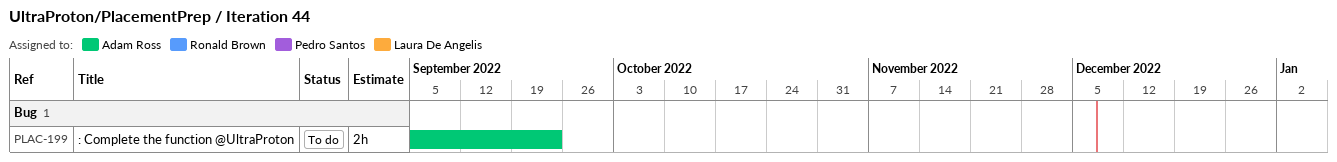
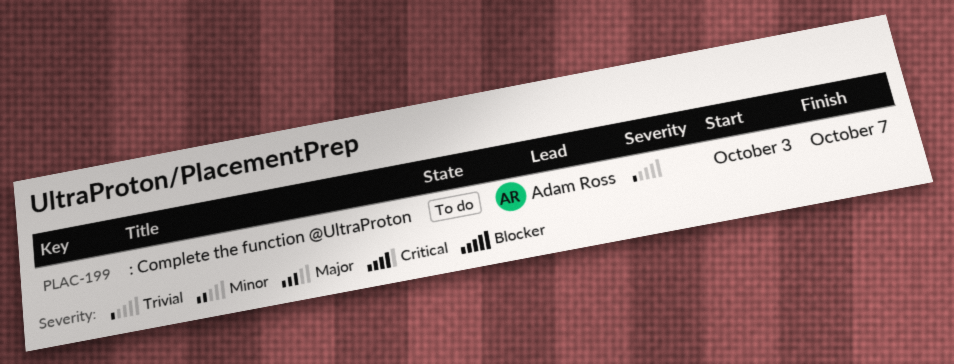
PLAC-199, start: Sep 5 -> Oct 3
PLAC-199, due: Sep 23 -> Oct 7

